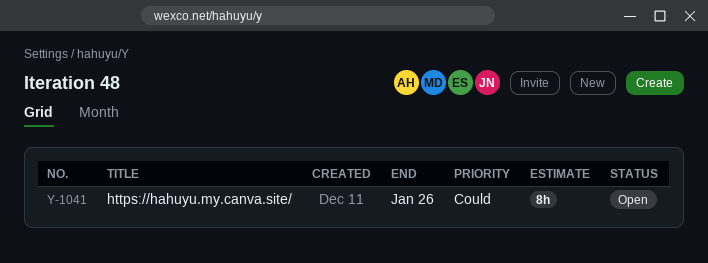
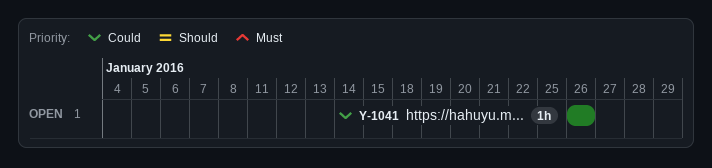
Y-1041, estimate: 8h -> 1h

